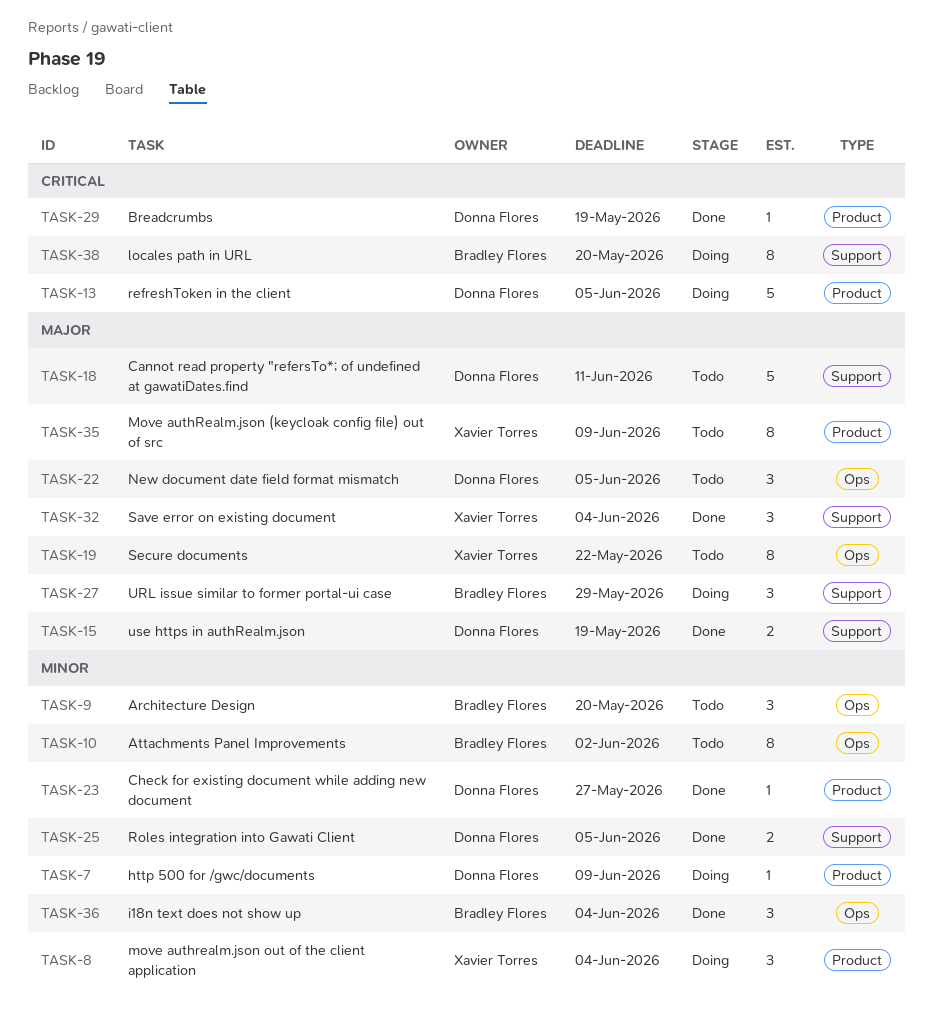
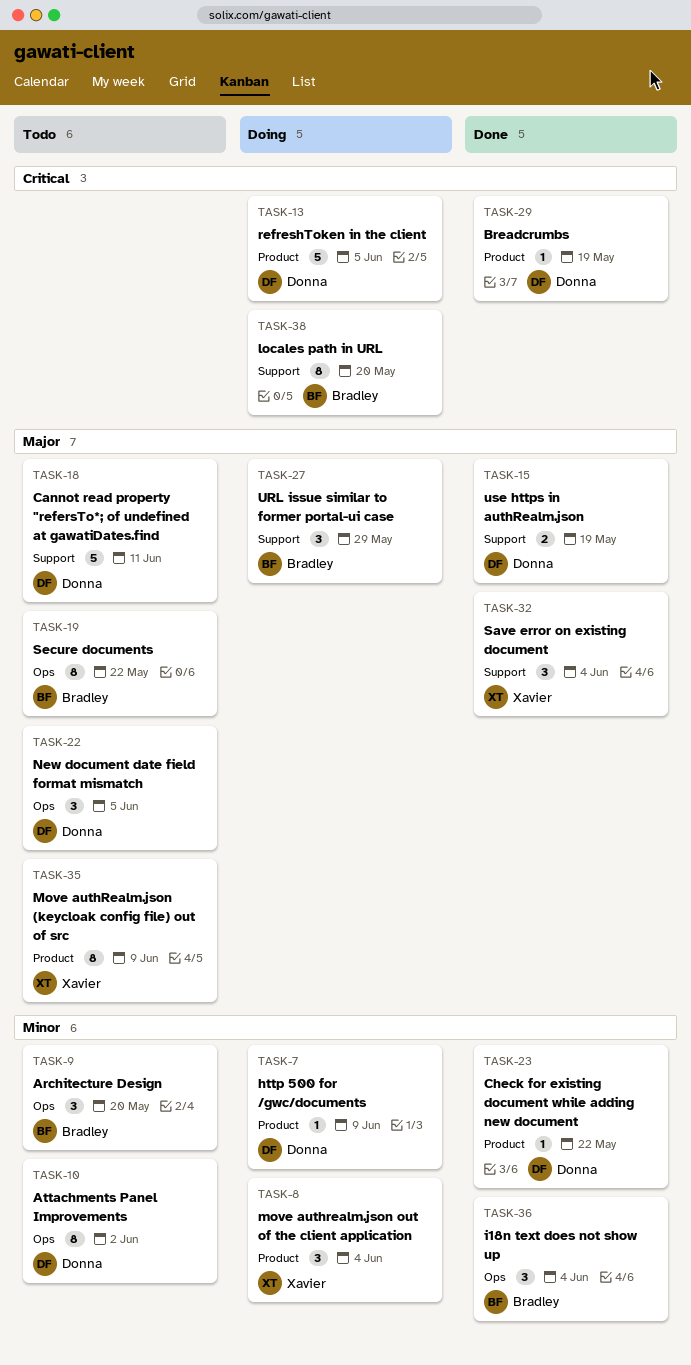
TASK-10, owner: Bradley Flores -> Donna Flores
TASK-19, owner: Xavier Torres -> Bradley Flores
TASK-23, due: May 27 -> May 22
TASK-25: present -> none

